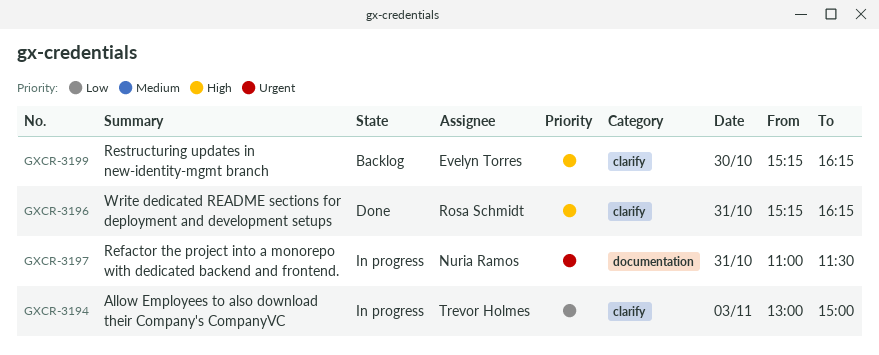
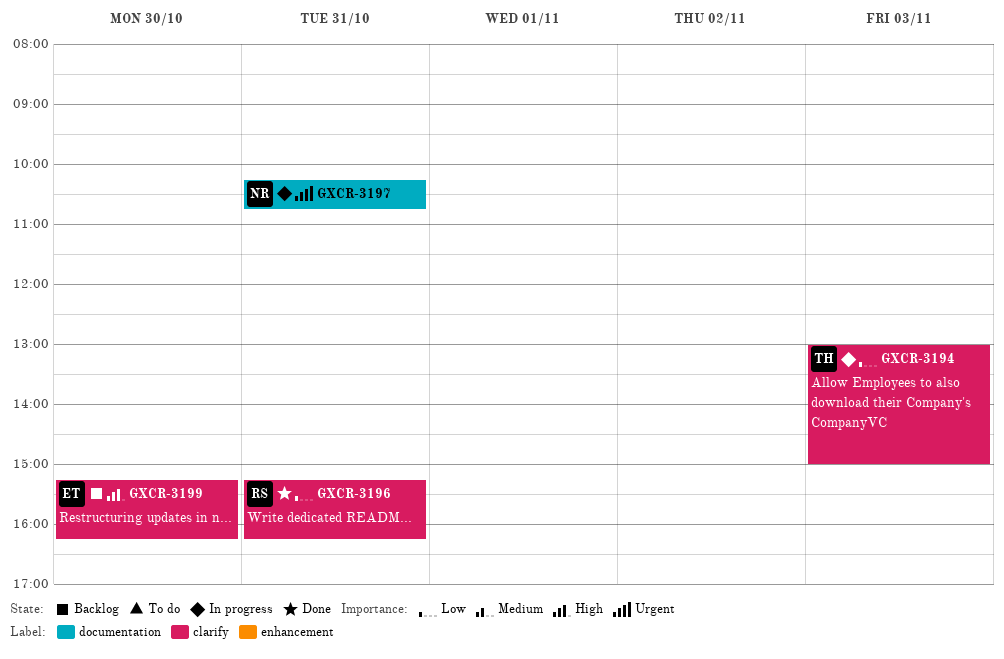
GXCR-3196, priority: High -> Low
GXCR-3197, begins: 11:00 -> 10:15
GXCR-3197, ends: 11:30 -> 10:45

